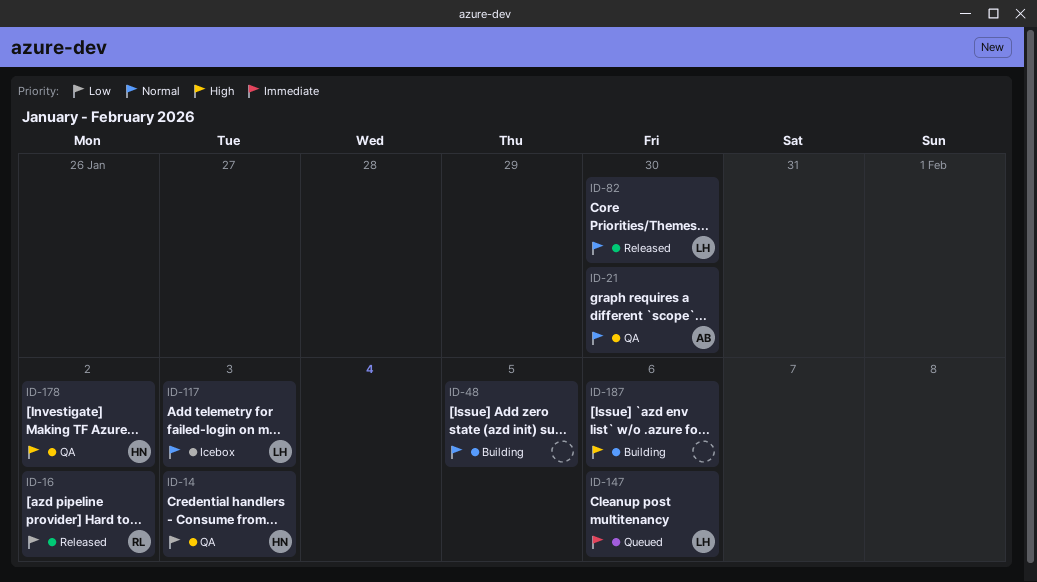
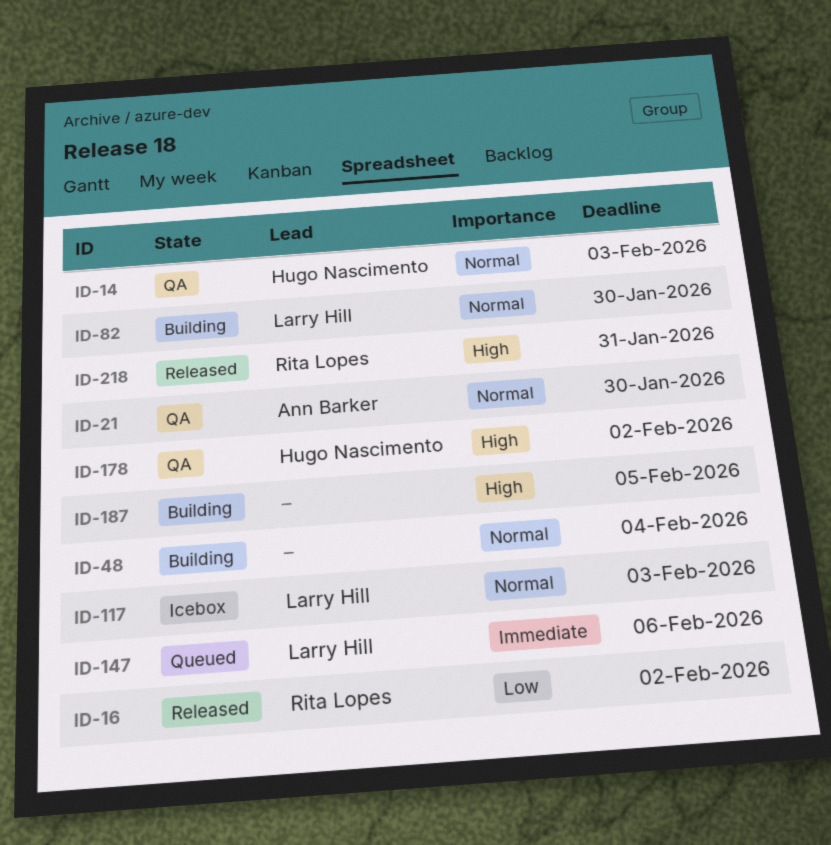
ID-14, priority: Low -> Normal
ID-48, due: Feb 5 -> Feb 4
ID-82, status: Released -> Building
ID-187, due: Feb 6 -> Feb 5
ID-218: none -> present

